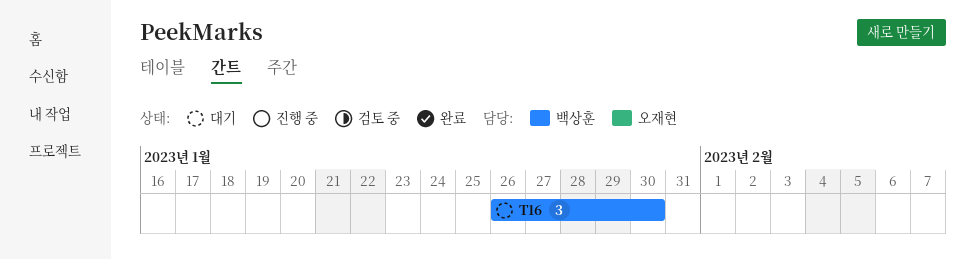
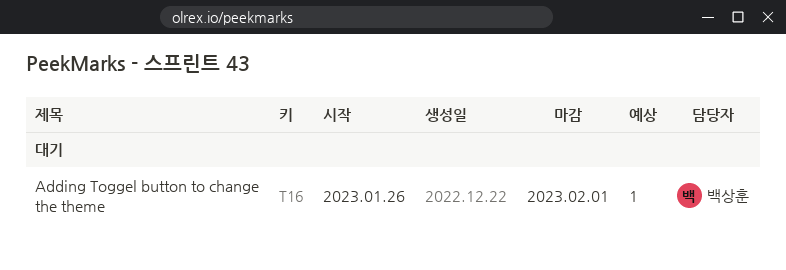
T16, estimate: 3 -> 1
T16, due: Jan 30 -> Feb 1

